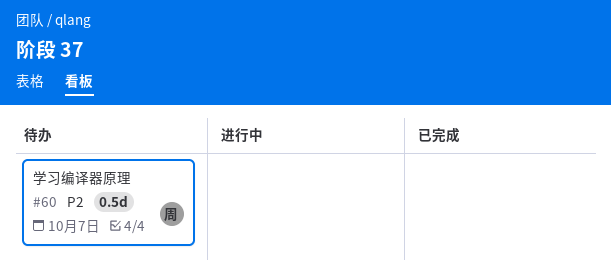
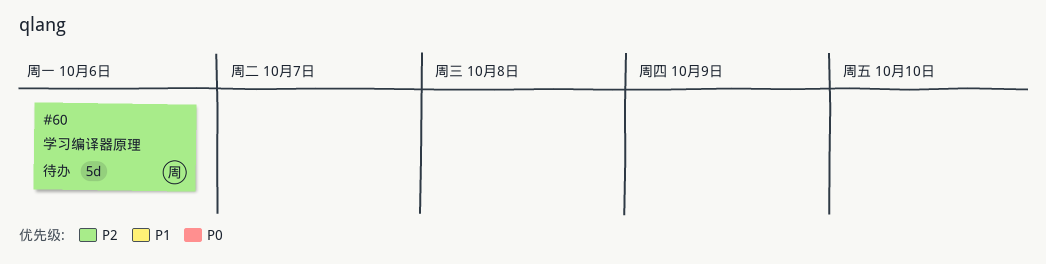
#60, estimate: 0.5d -> 5d
#60, due: Oct 7 -> Oct 6

